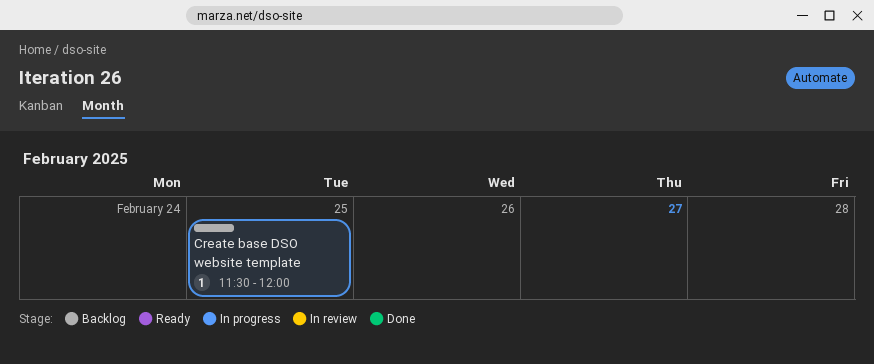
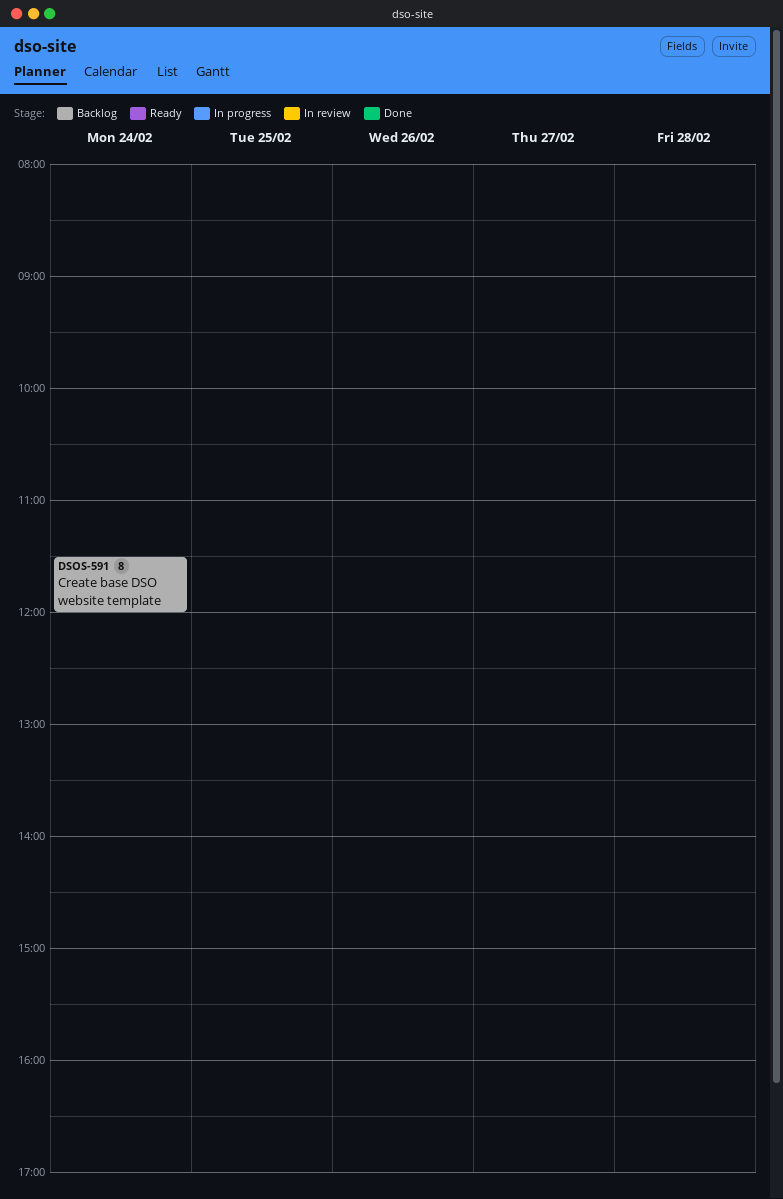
Create base DSO website template, estimate: 1 -> 8
Create base DSO website template, day: Feb 25 -> Feb 24

